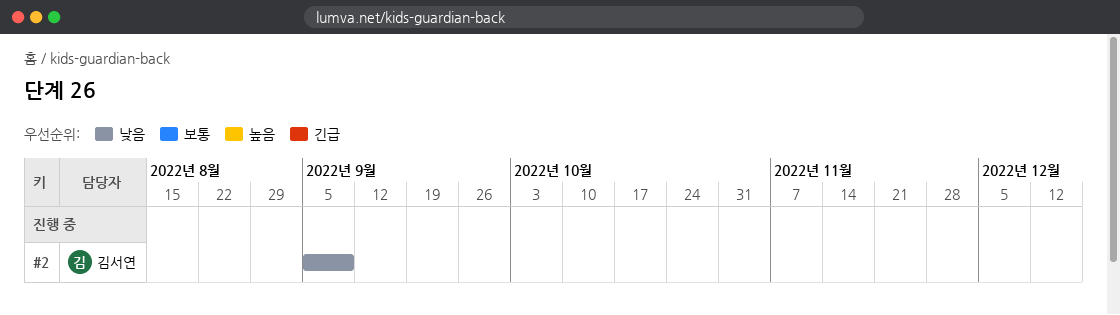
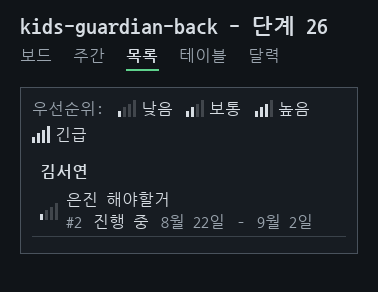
#2, start: Sep 5 -> Aug 22
#2, due: Sep 9 -> Sep 2

